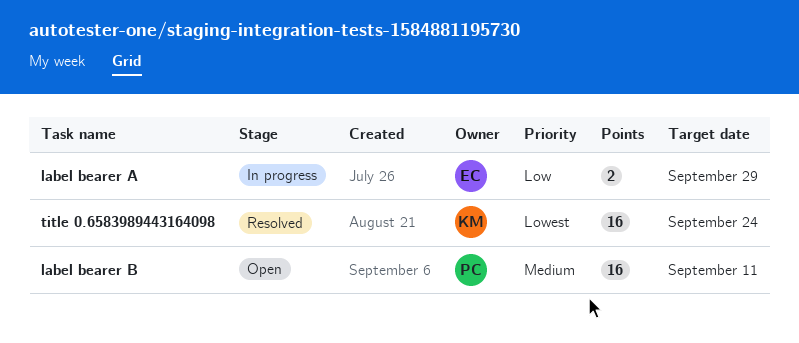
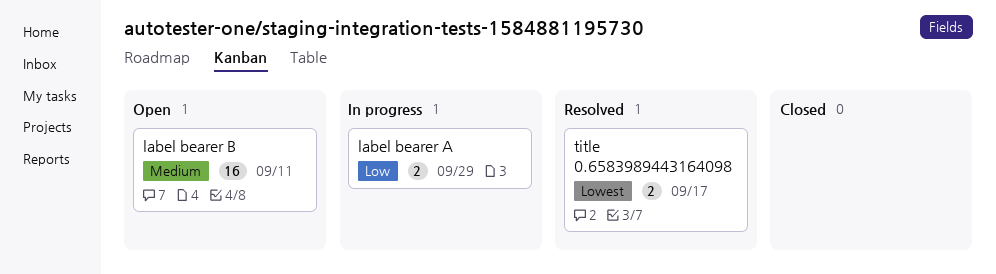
title 0.6583989443164098, estimate: 16 -> 2
title 0.6583989443164098, due: Sep 24 -> Sep 17

